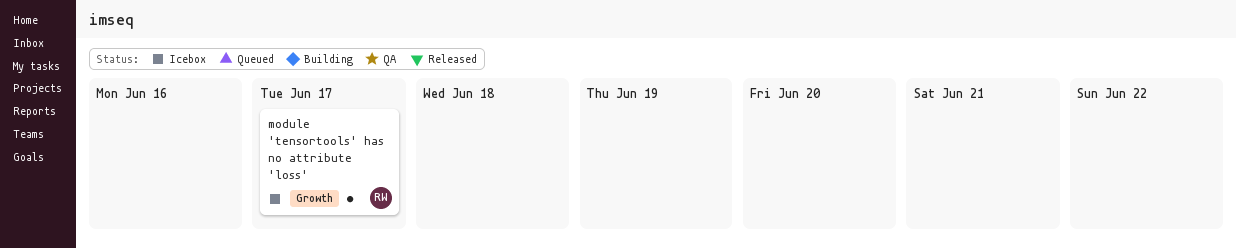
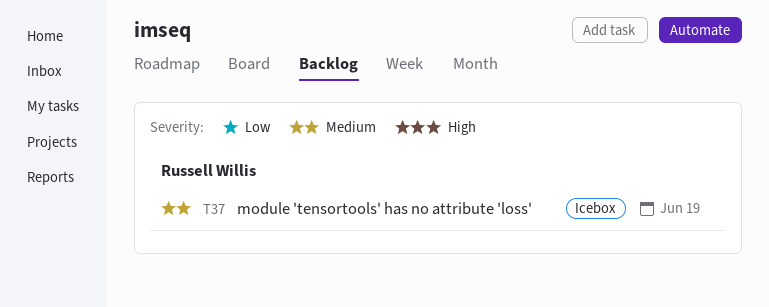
module 'tensortools' has no attribute 'loss', due: Jun 17 -> Jun 19

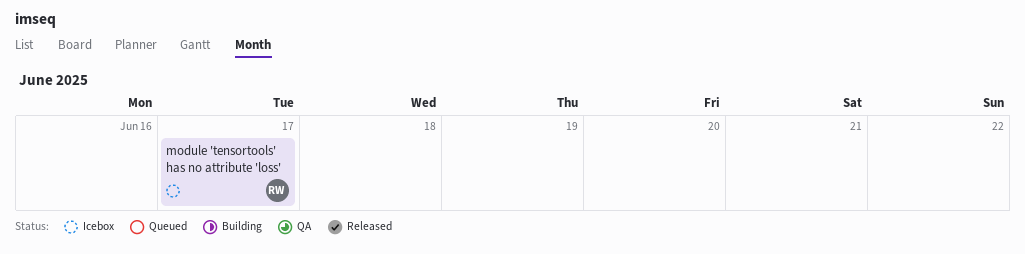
module 'tensortools' has no attribute 'loss', due: Jun 19 -> Jun 17

